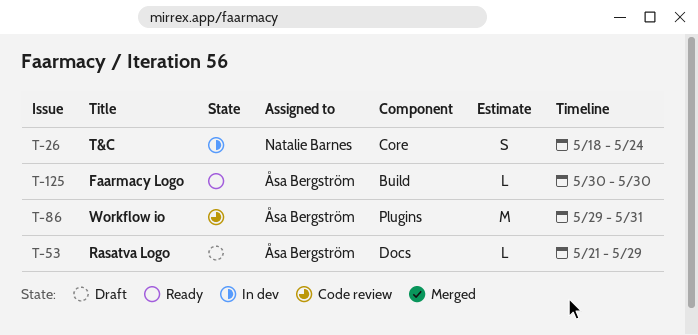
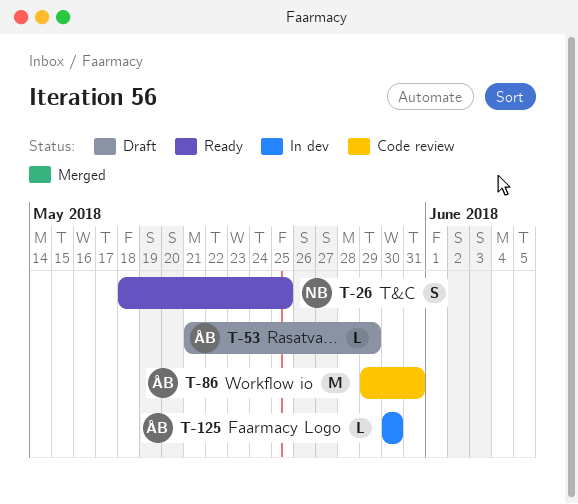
T-26, status: In dev -> Ready
T-26, due: May 24 -> May 25
T-125, status: Ready -> In dev

